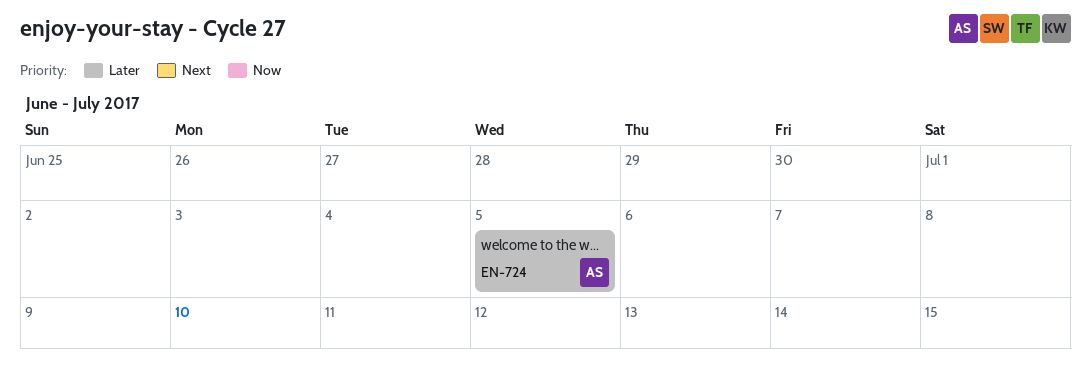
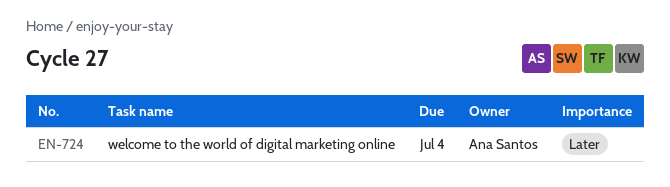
EN-724, due: Jul 5 -> Jul 4

